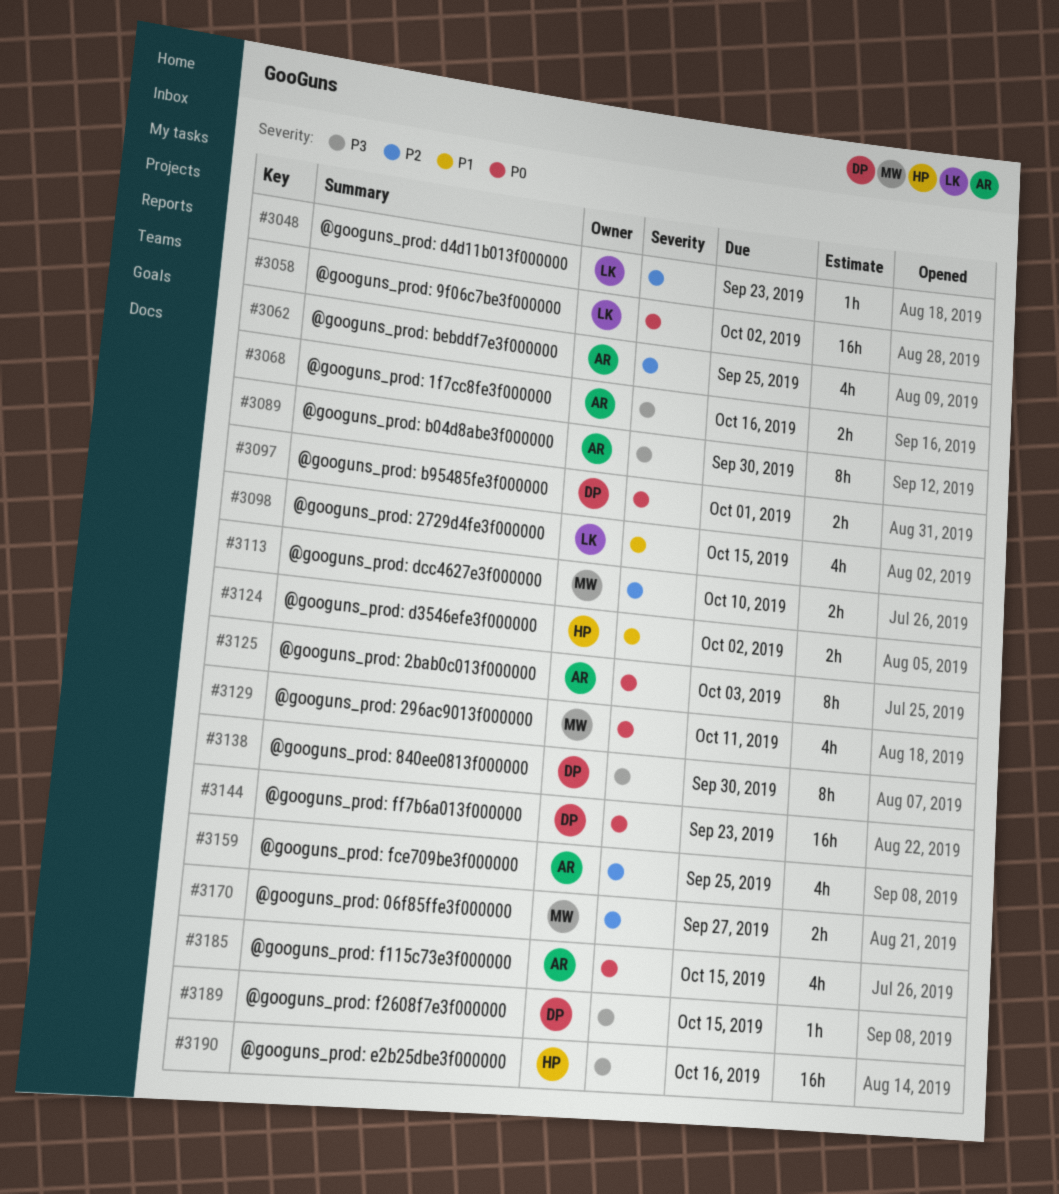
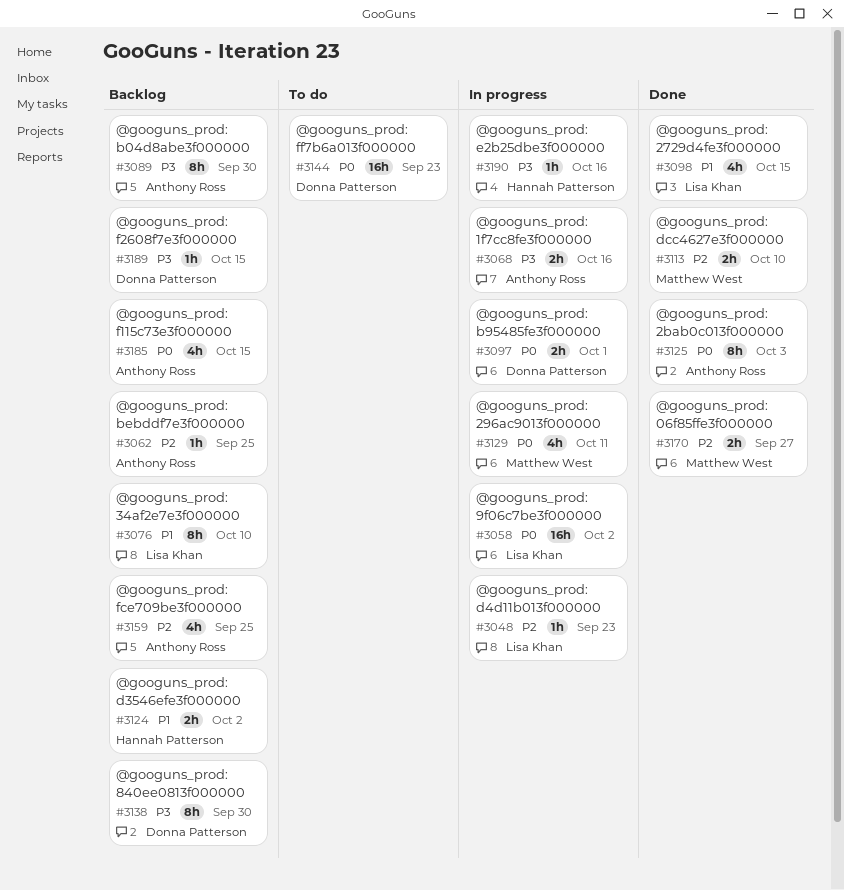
#3062, estimate: 4h -> 1h
#3076: none -> present
#3190, estimate: 16h -> 1h

